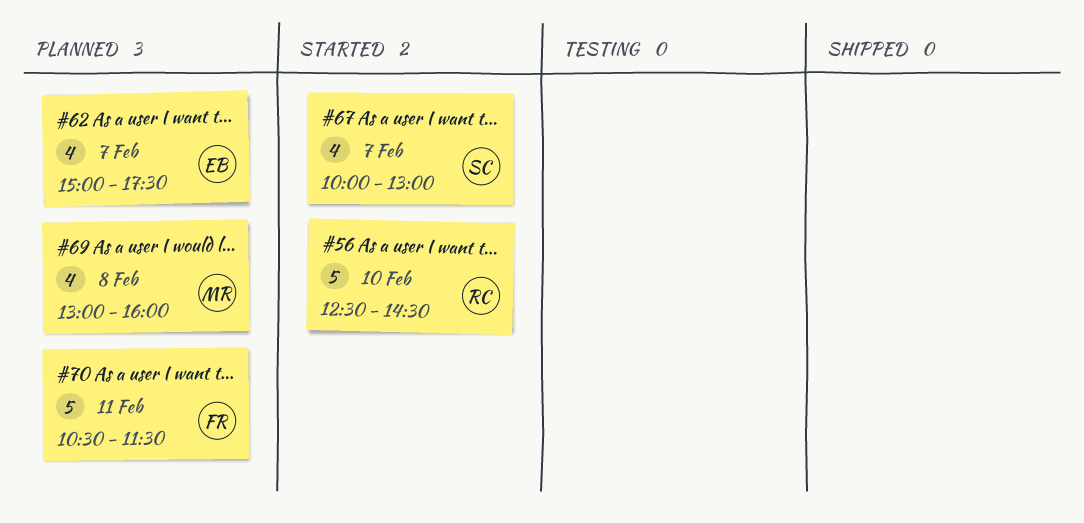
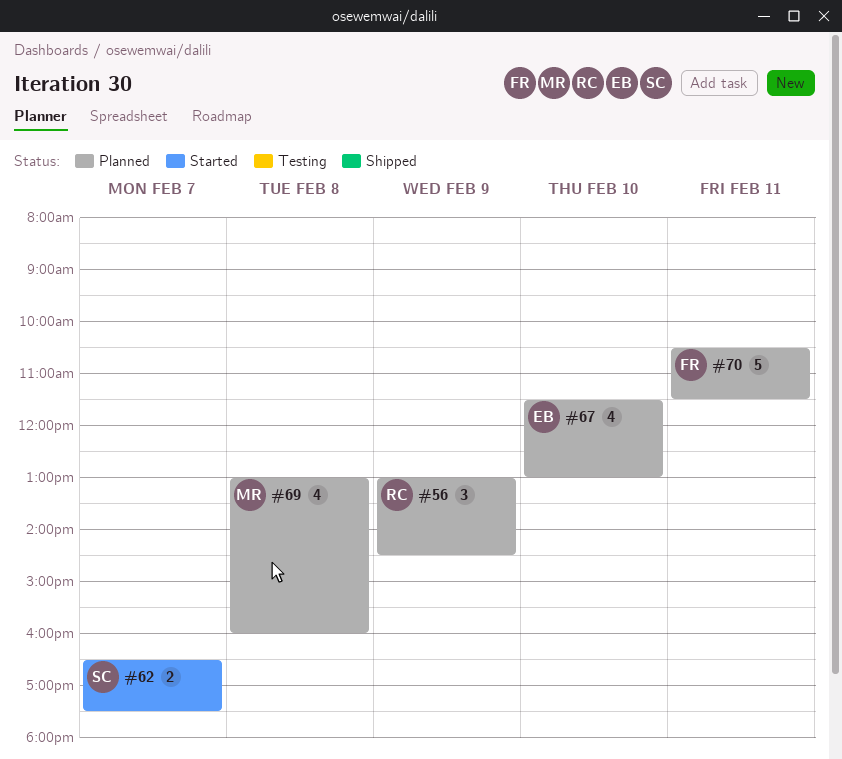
#56, status: Started -> Planned
#56, estimate: 5 -> 3
#56, day: Feb 10 -> Feb 9
#56, begins: 12:30 -> 13:00
#62, status: Planned -> Started
#62, owner: EB -> SC
#62, estimate: 4 -> 2
#62, begins: 15:00 -> 16:30
#67, status: Started -> Planned
#67, owner: SC -> EB
#67, day: Feb 7 -> Feb 10
#67, begins: 10:00 -> 11:30

